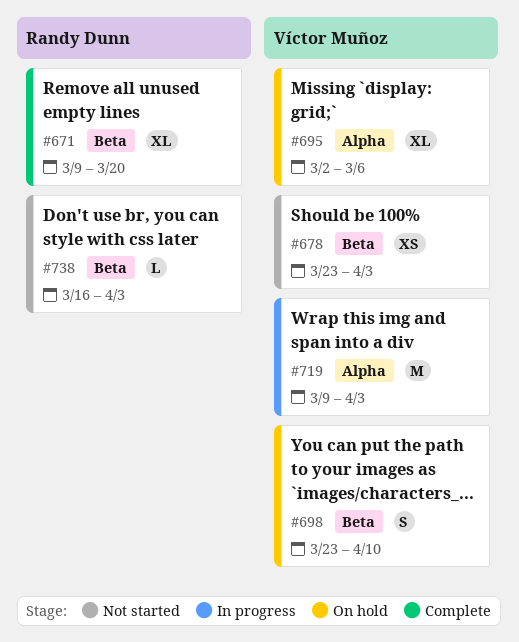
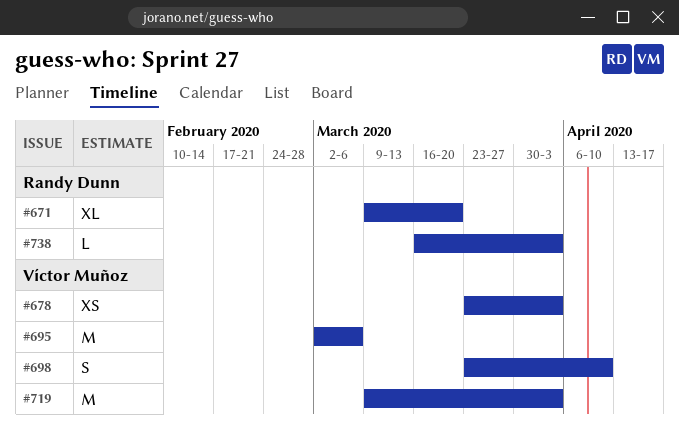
#695, estimate: XL -> M

